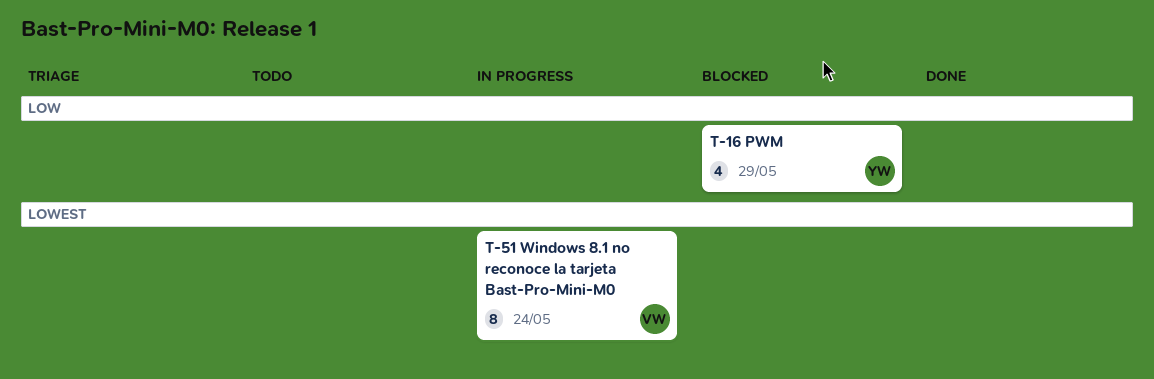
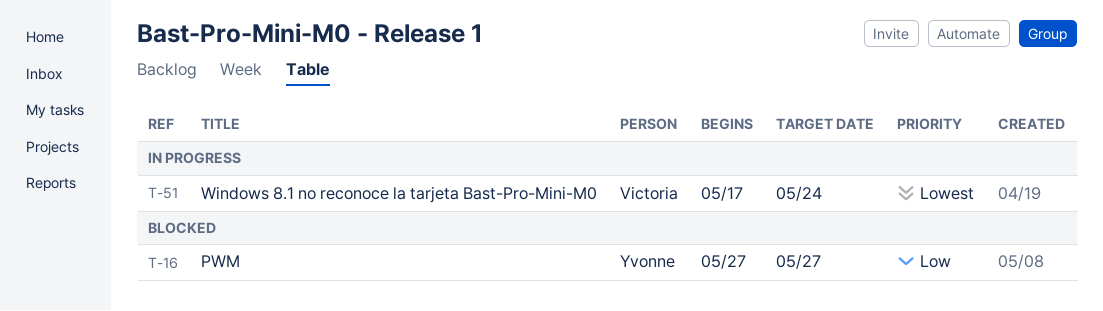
T-16, due: May 29 -> May 27

